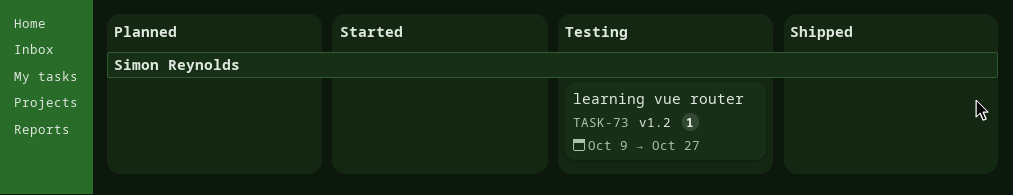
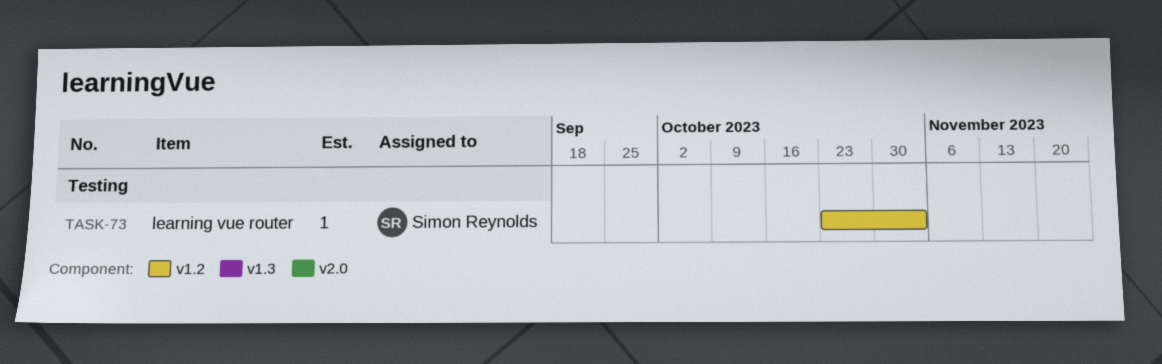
TASK-73, start: Oct 9 -> Oct 23
TASK-73, due: Oct 27 -> Nov 3

